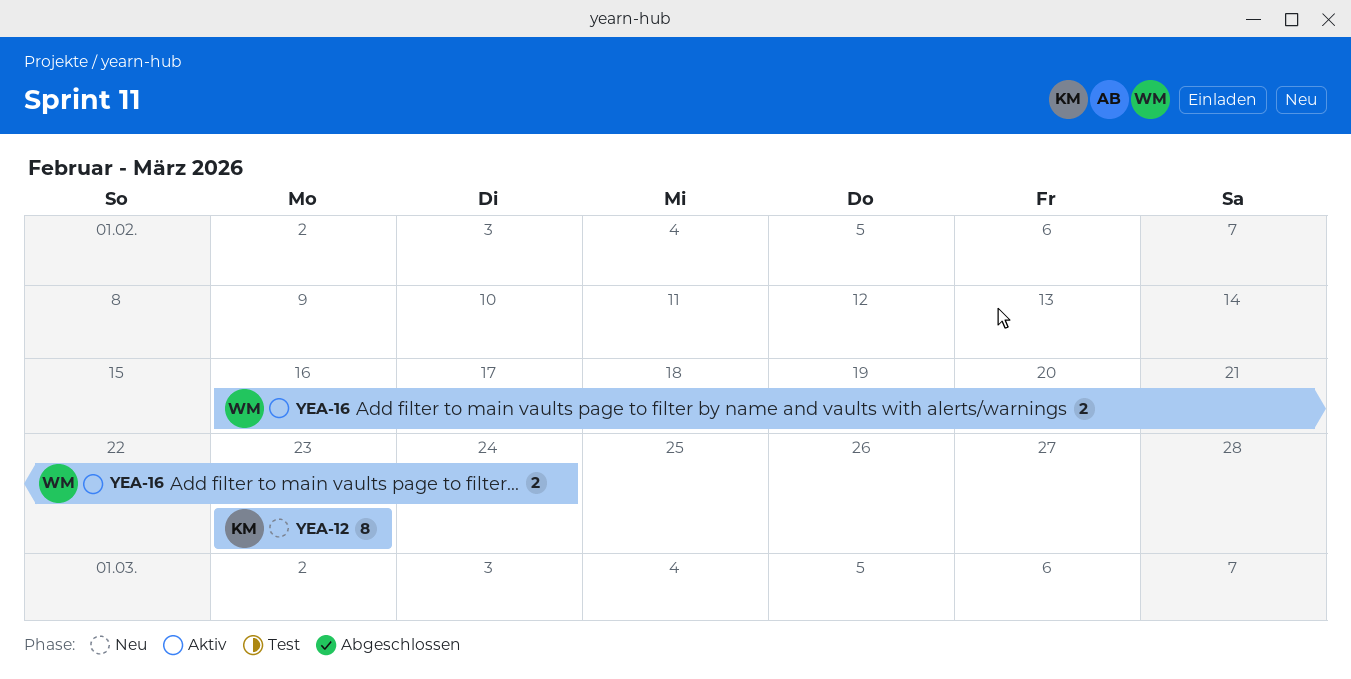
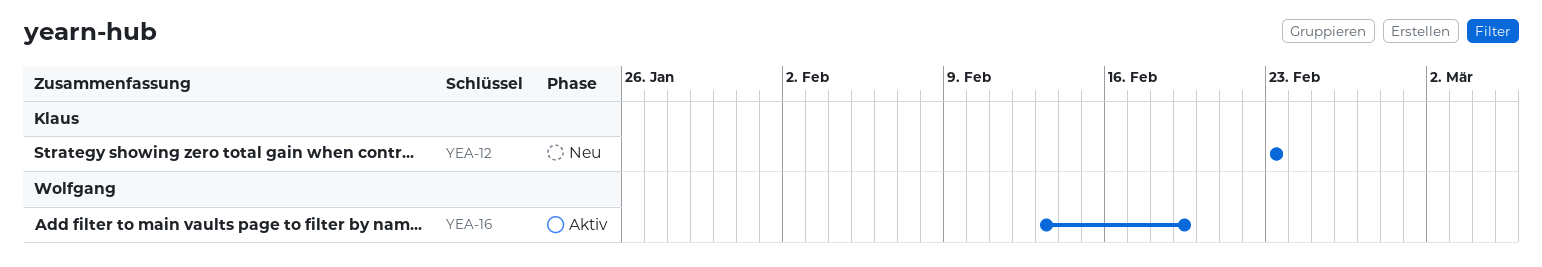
YEA-16, start: Feb 16 -> Feb 13
YEA-16, due: Feb 24 -> Feb 19

